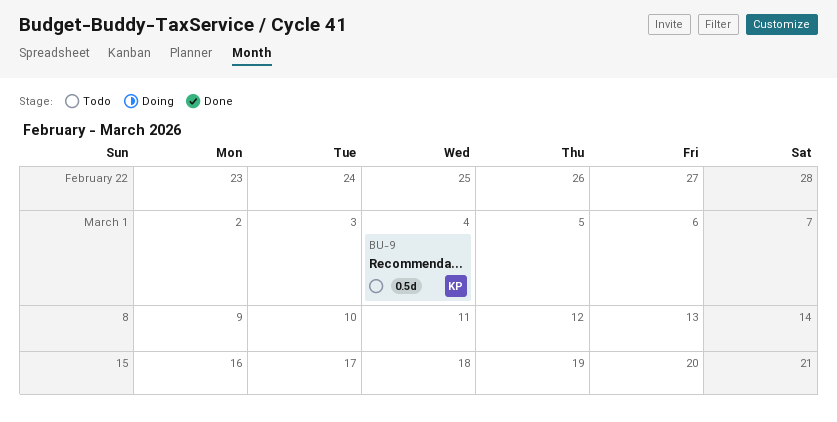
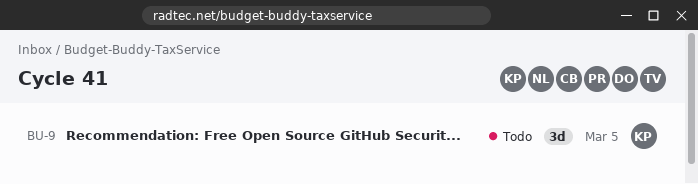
BU-9, estimate: 0.5d -> 3d
BU-9, due: Mar 4 -> Mar 5

